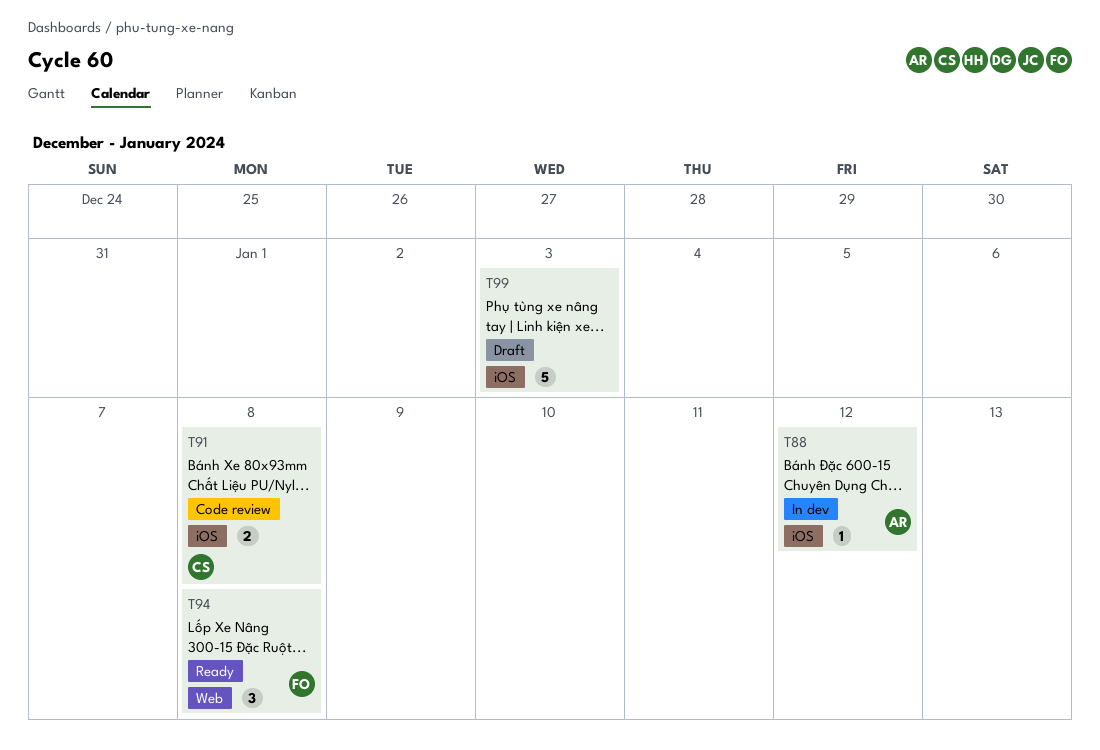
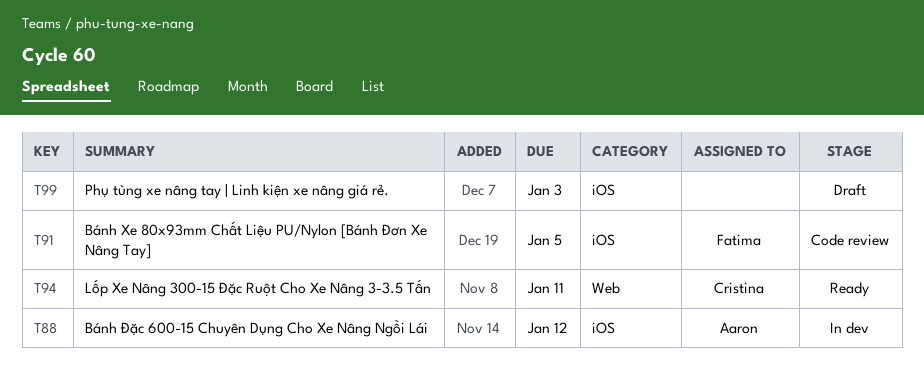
T91, owner: Cristina -> Fatima
T91, due: Jan 8 -> Jan 5
T94, owner: Fatima -> Cristina
T94, due: Jan 8 -> Jan 11

